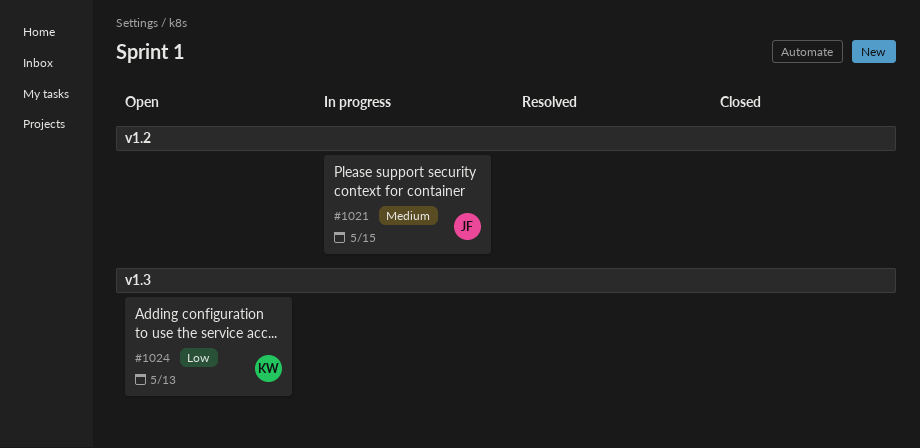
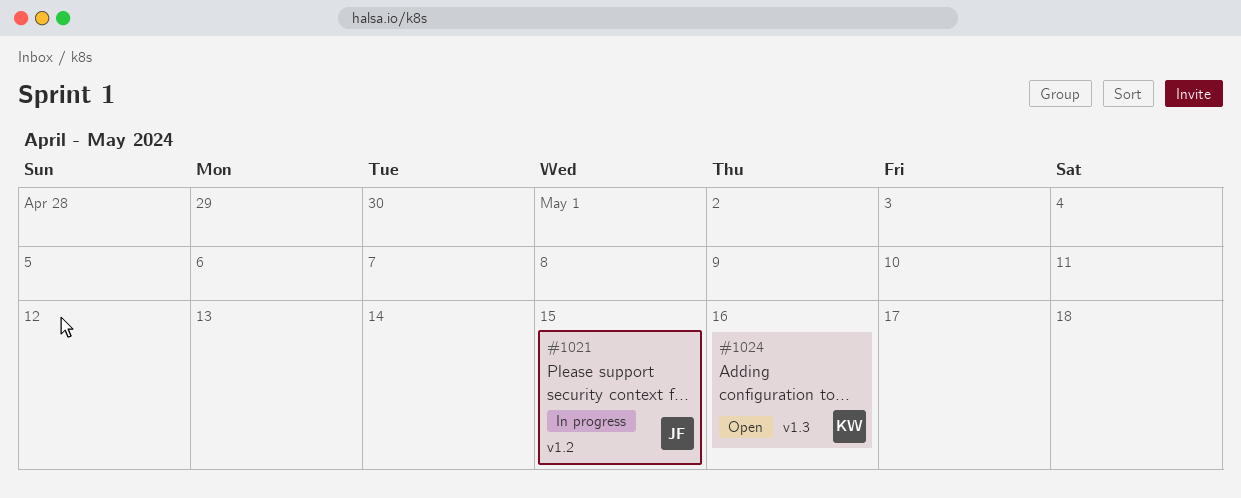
#1024, due: May 13 -> May 16

